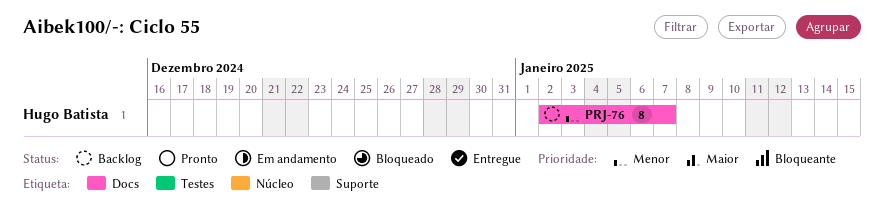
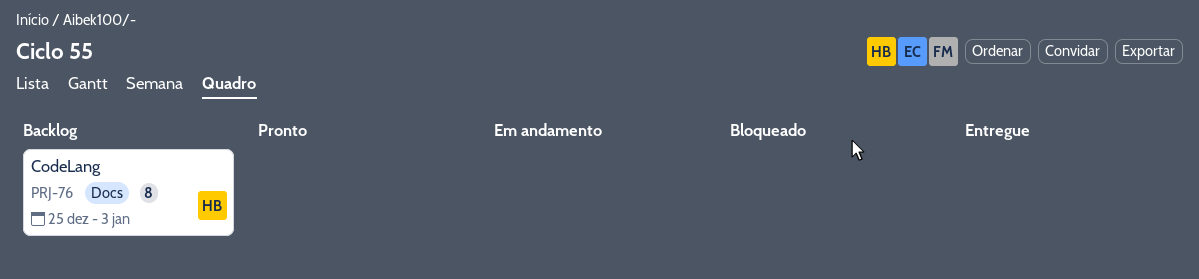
PRJ-76, start: Jan 2 -> Dec 25
PRJ-76, due: Jan 7 -> Jan 3

